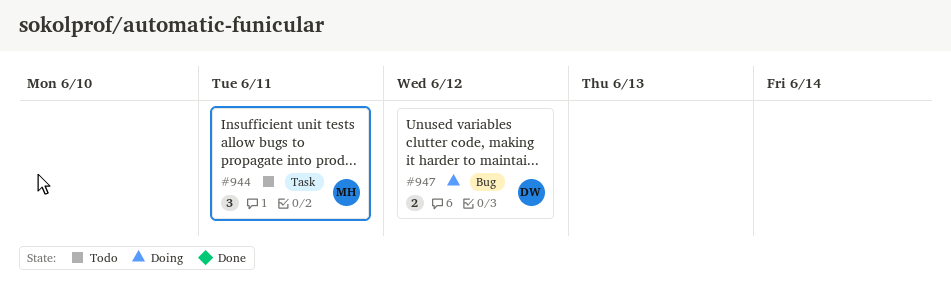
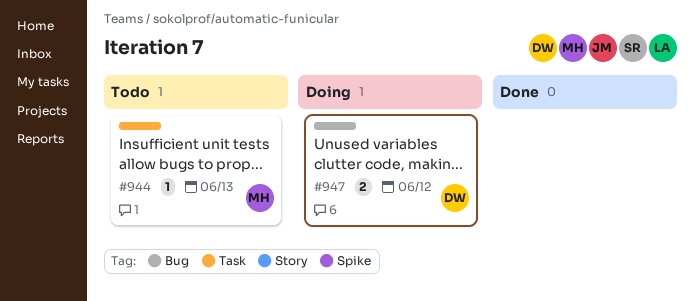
#944, estimate: 3 -> 1
#944, due: Jun 11 -> Jun 13

